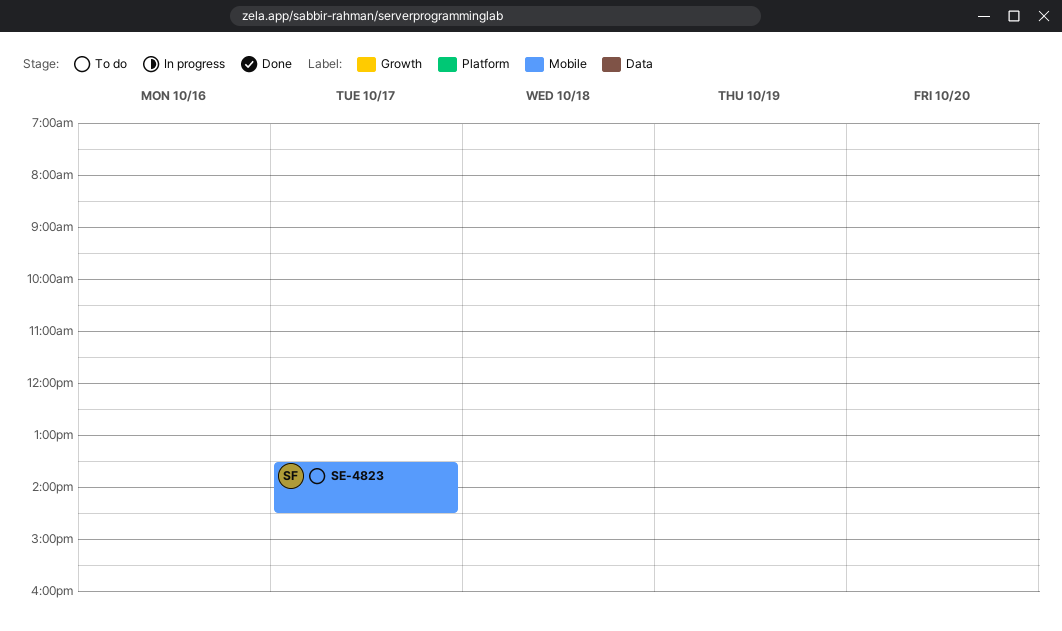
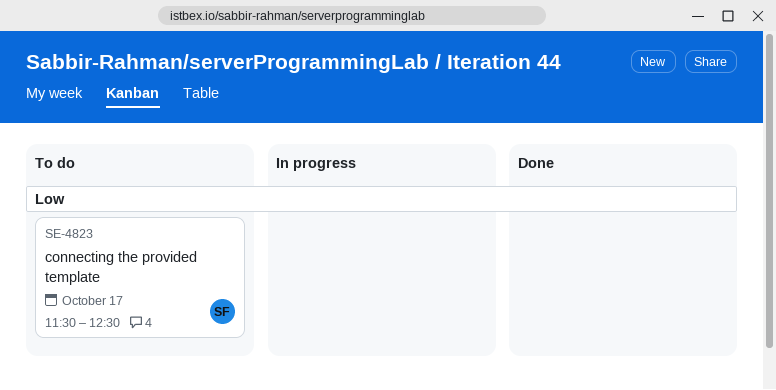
SE-4823, begins: 13:30 -> 11:30
SE-4823, ends: 14:30 -> 12:30

